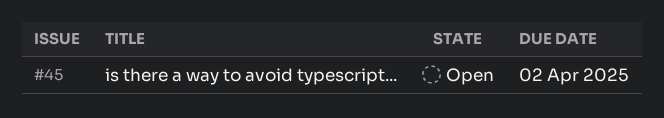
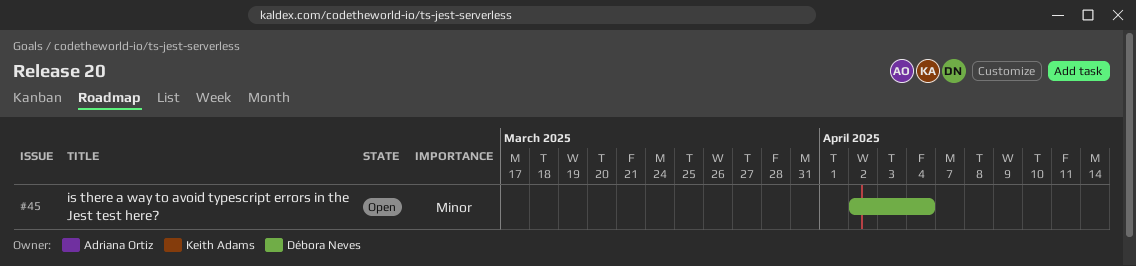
#45, due: Apr 2 -> Apr 4

